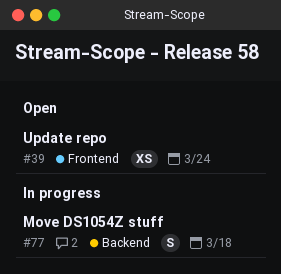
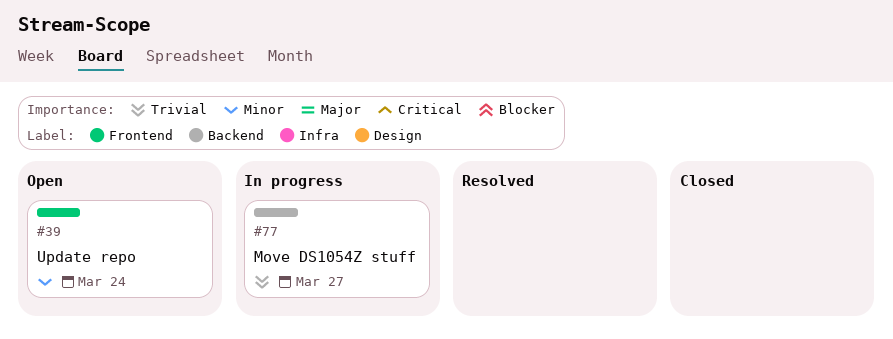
#77, due: Mar 18 -> Mar 27

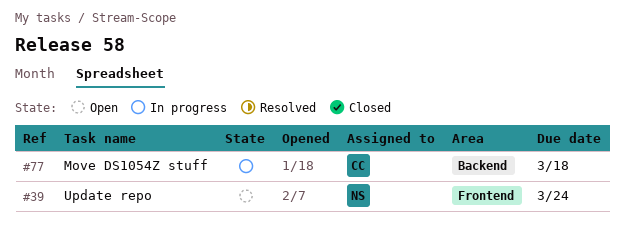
#77, due: Mar 27 -> Mar 18

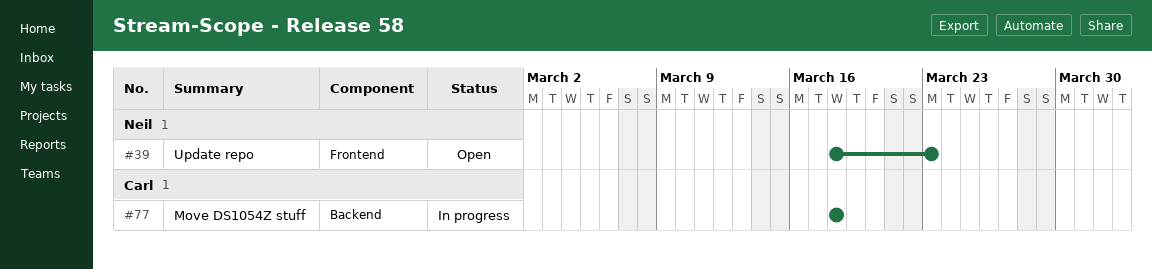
#39, due: Mar 24 -> Mar 23

